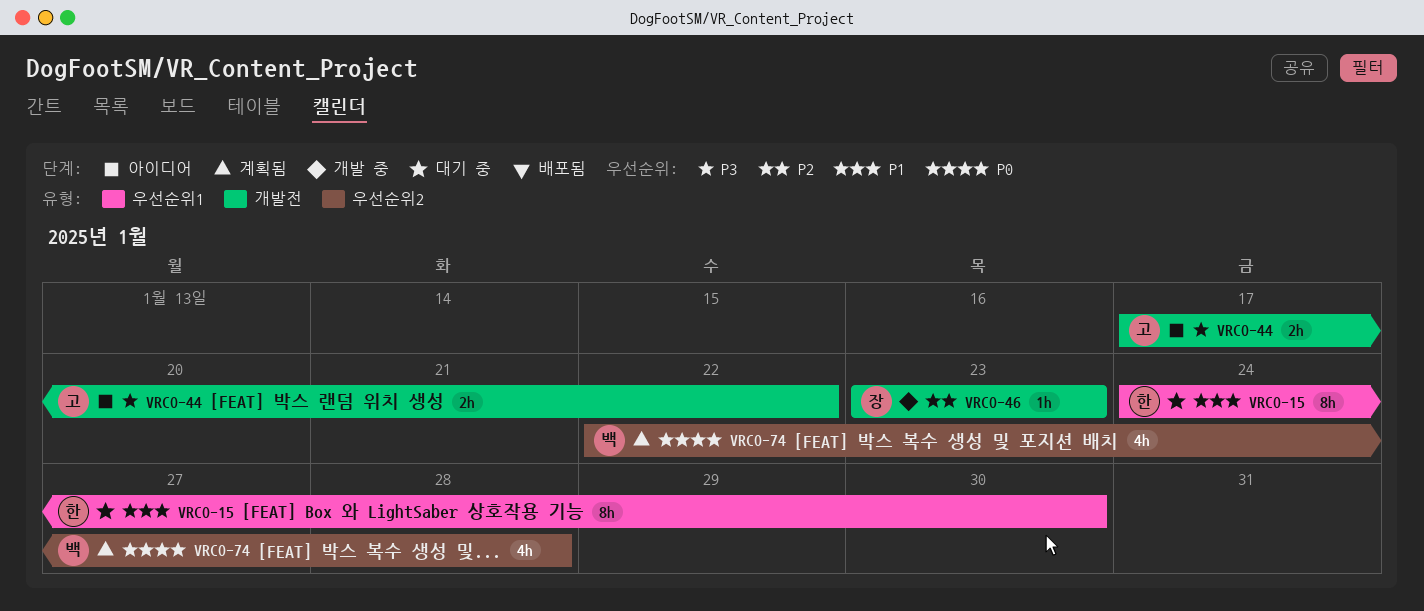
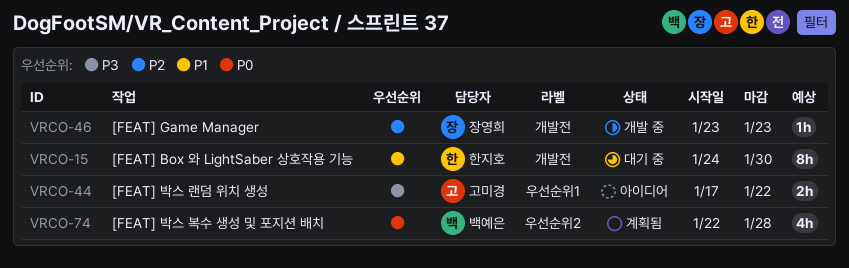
VRCO-15, label: 우선순위1 -> 개발전
VRCO-44, label: 개발전 -> 우선순위1

